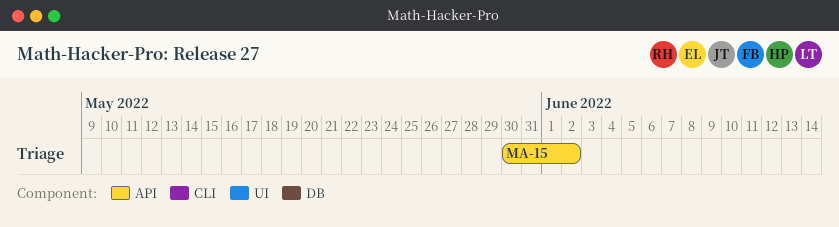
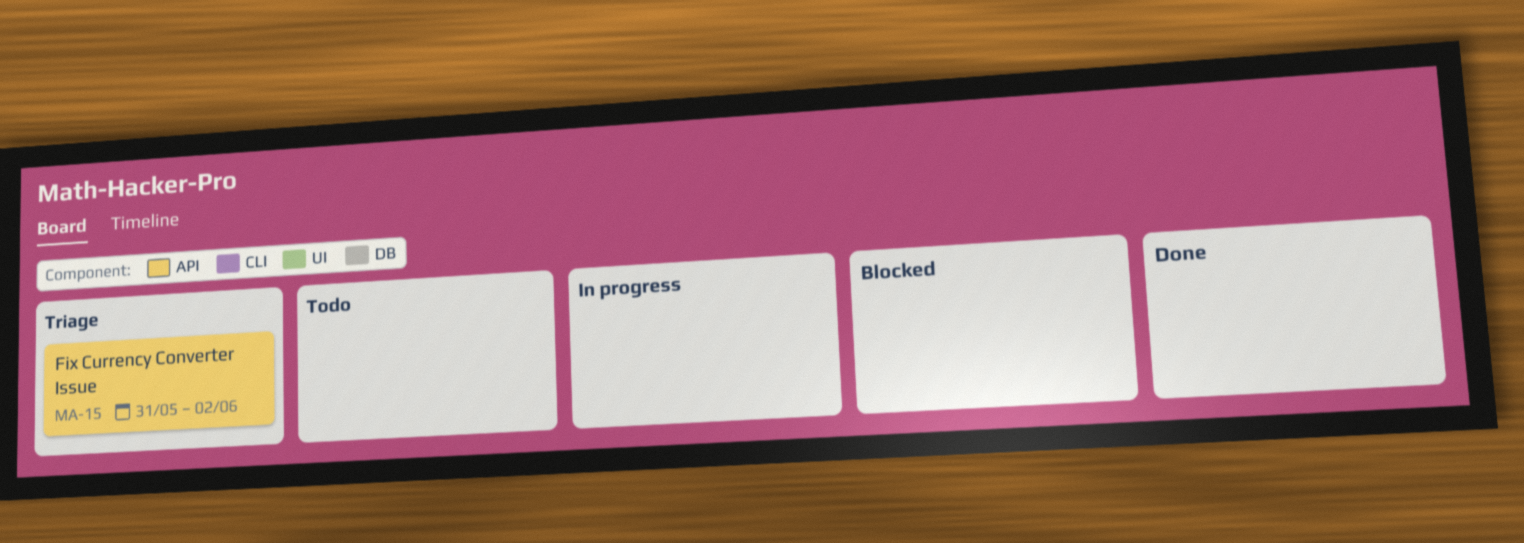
MA-15, start: May 30 -> May 31

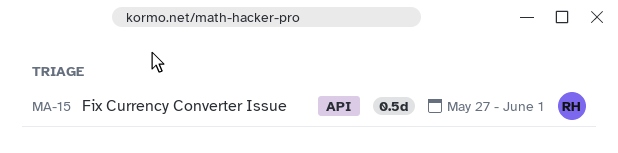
MA-15, start: May 31 -> May 27
MA-15, due: Jun 2 -> Jun 1

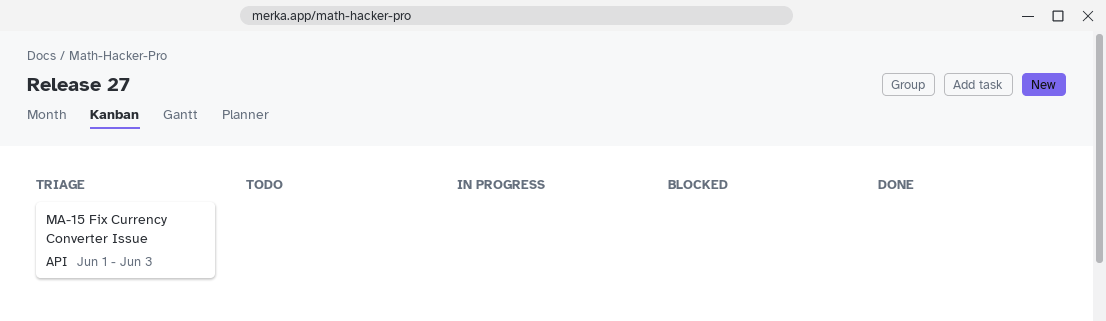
MA-15, start: May 27 -> Jun 1
MA-15, due: Jun 1 -> Jun 3

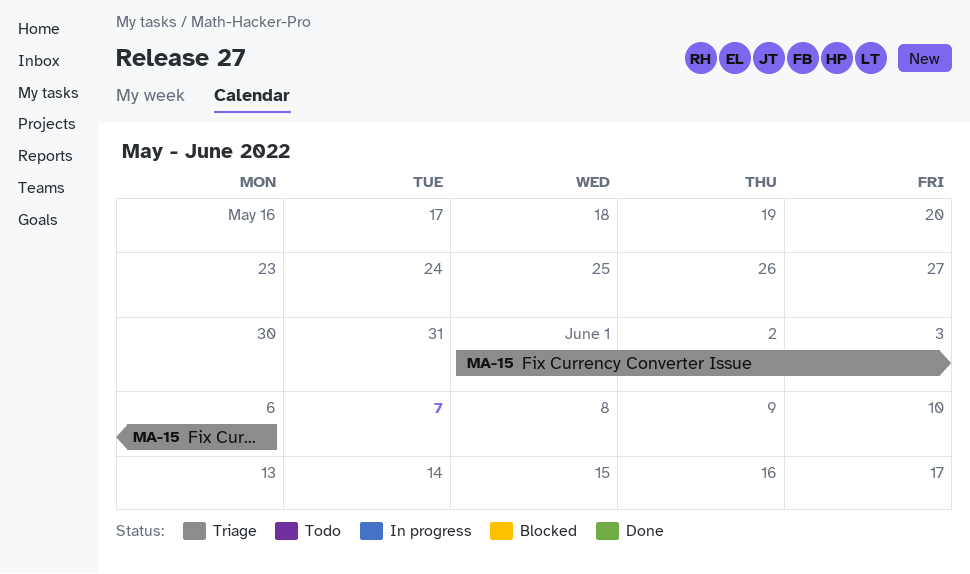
MA-15, due: Jun 3 -> Jun 6

